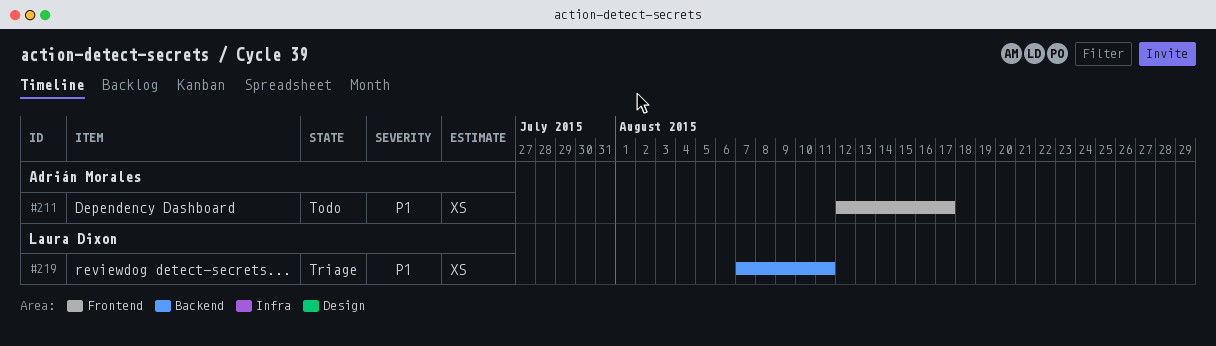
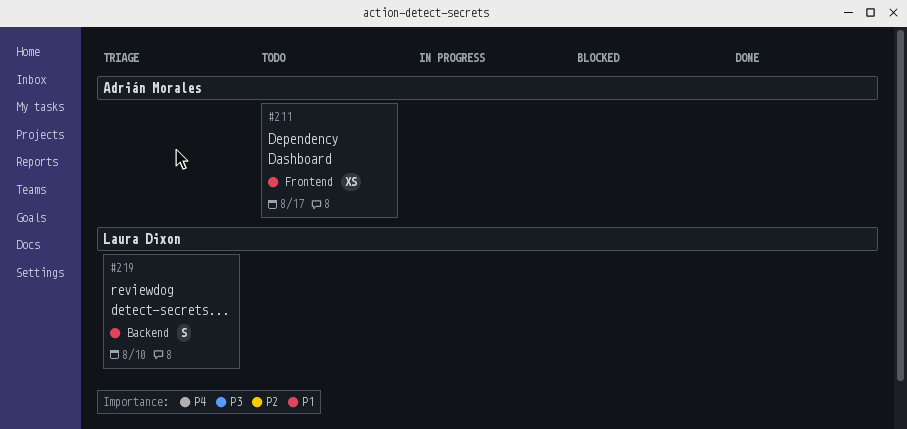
#219, estimate: XS -> S
#219, due: Aug 11 -> Aug 10

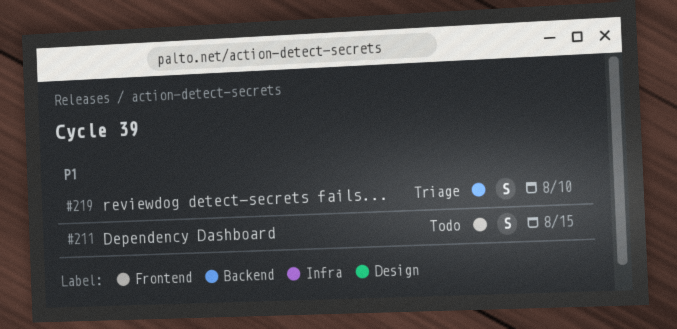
#211, estimate: XS -> S
#211, due: Aug 17 -> Aug 15

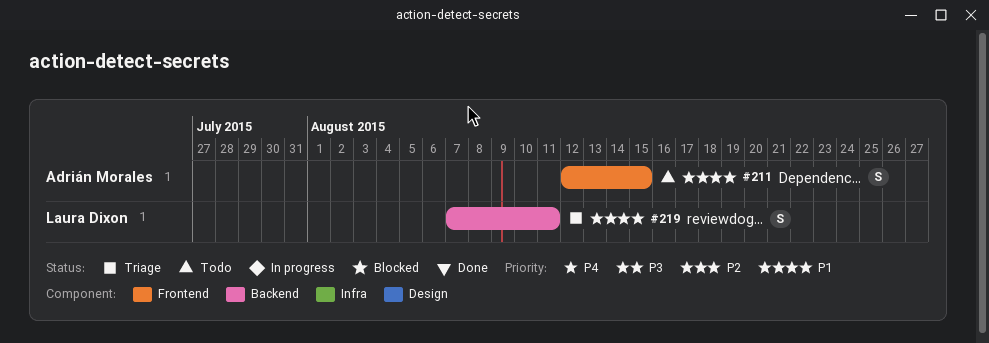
#219, due: Aug 10 -> Aug 11

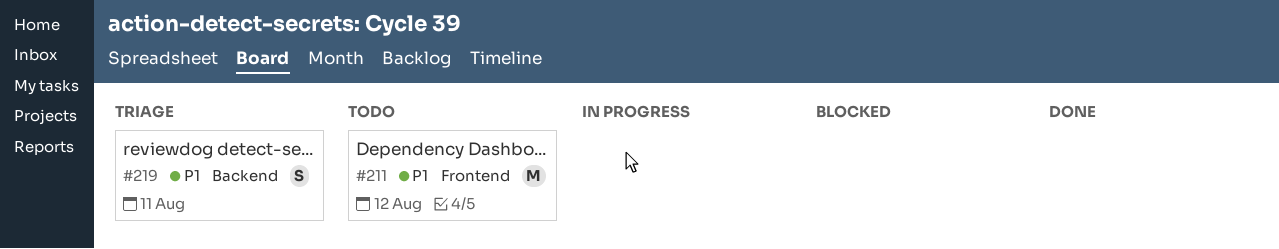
#211, estimate: S -> M
#211, due: Aug 15 -> Aug 12

